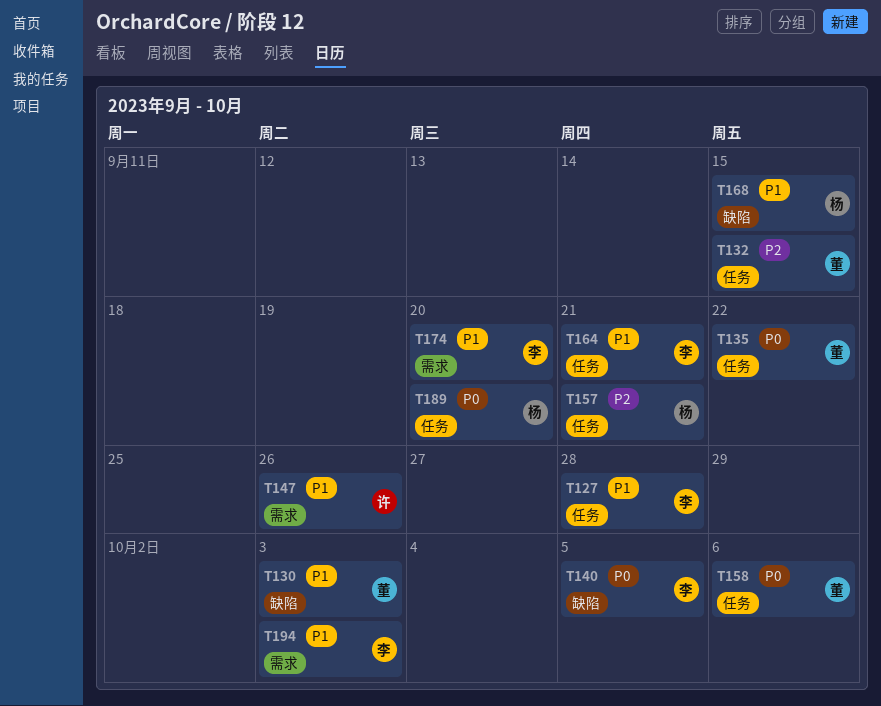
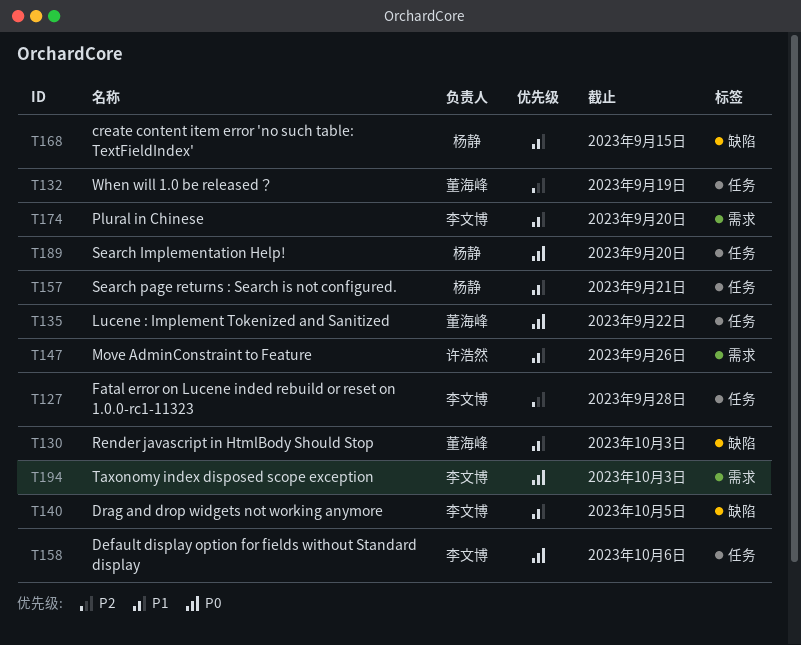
T127, priority: P1 -> P2
T132, due: Sep 15 -> Sep 19
T140, priority: P0 -> P1
T157, priority: P2 -> P1
T158, owner: 董海峰 -> 李文博
T164: present -> none
T194, priority: P1 -> P0

